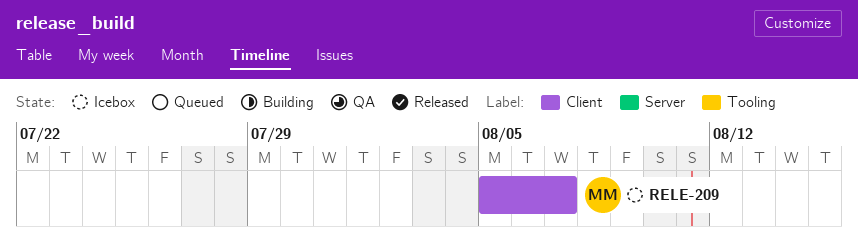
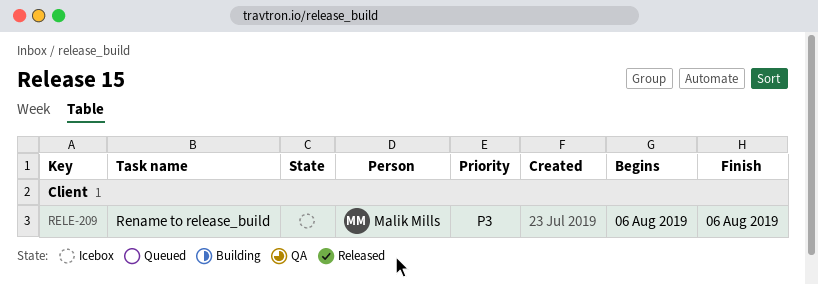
RELE-209, start: Aug 5 -> Aug 6
RELE-209, due: Aug 7 -> Aug 6

